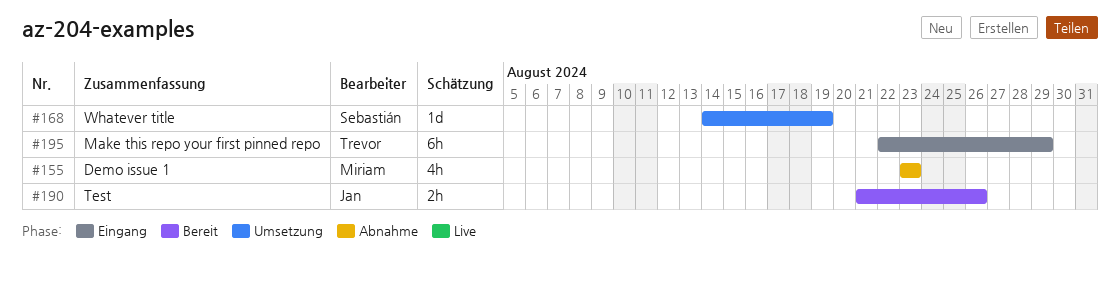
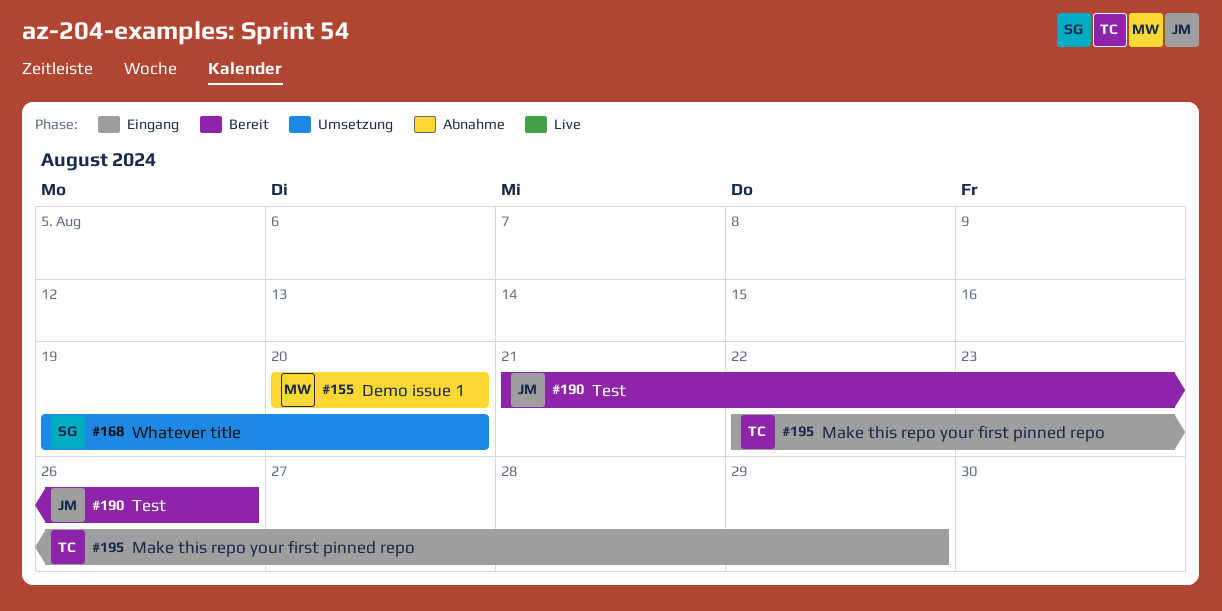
#155, start: Aug 23 -> Aug 20
#155, due: Aug 23 -> Aug 20
#168, start: Aug 14 -> Aug 19
#168, due: Aug 19 -> Aug 20

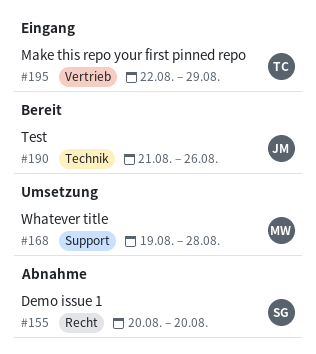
#155, owner: MW -> SG
#168, owner: SG -> MW
#168, due: Aug 20 -> Aug 28

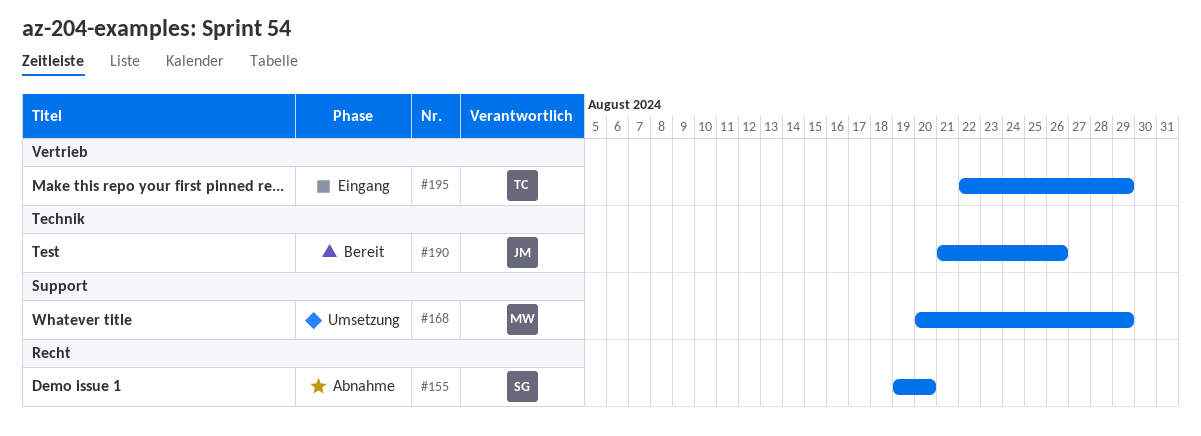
#155, start: Aug 20 -> Aug 19
#168, start: Aug 19 -> Aug 20
#168, due: Aug 28 -> Aug 29

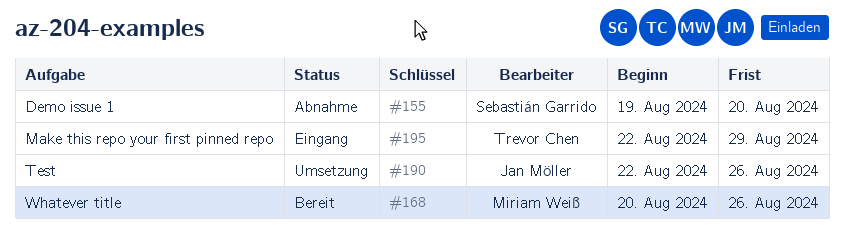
#168, status: Umsetzung -> Bereit
#168, due: Aug 29 -> Aug 26
#190, status: Bereit -> Umsetzung
#190, start: Aug 21 -> Aug 22

